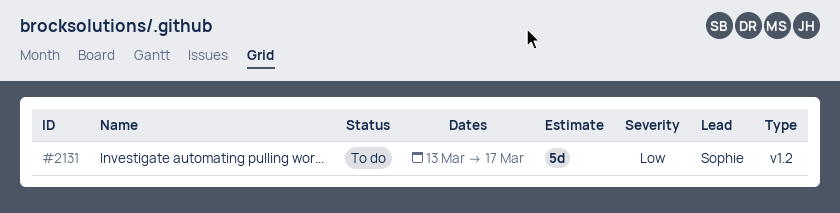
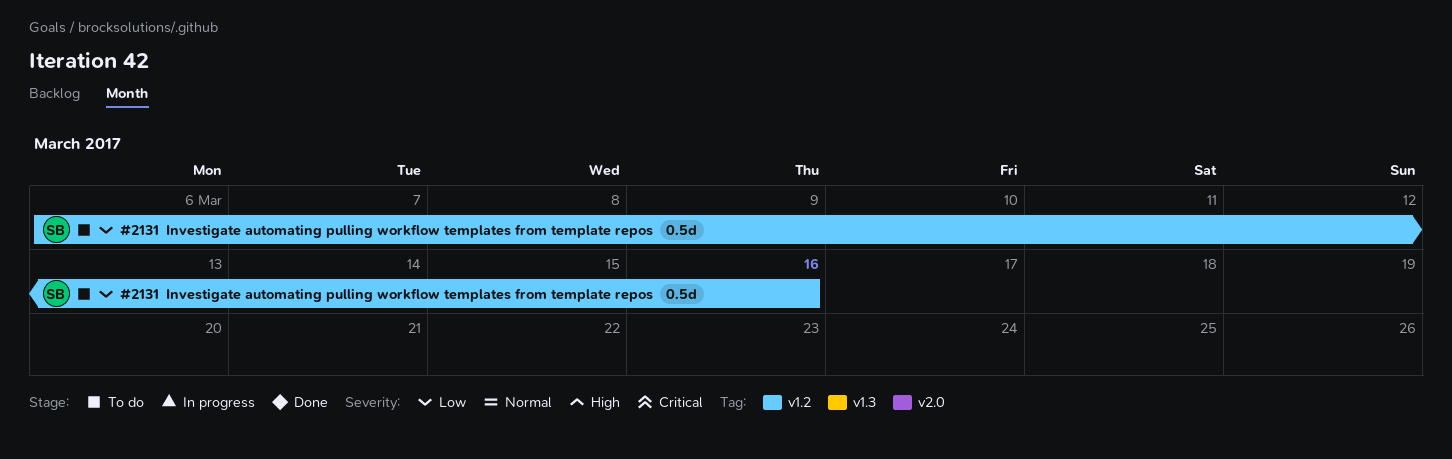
#2131, estimate: 5d -> 0.5d
#2131, start: Mar 13 -> Mar 6
#2131, due: Mar 17 -> Mar 16

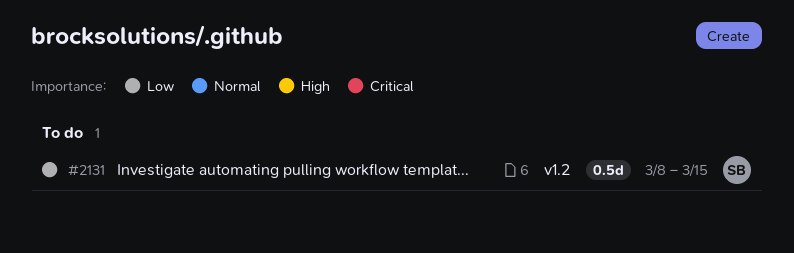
#2131, start: Mar 6 -> Mar 8
#2131, due: Mar 16 -> Mar 15

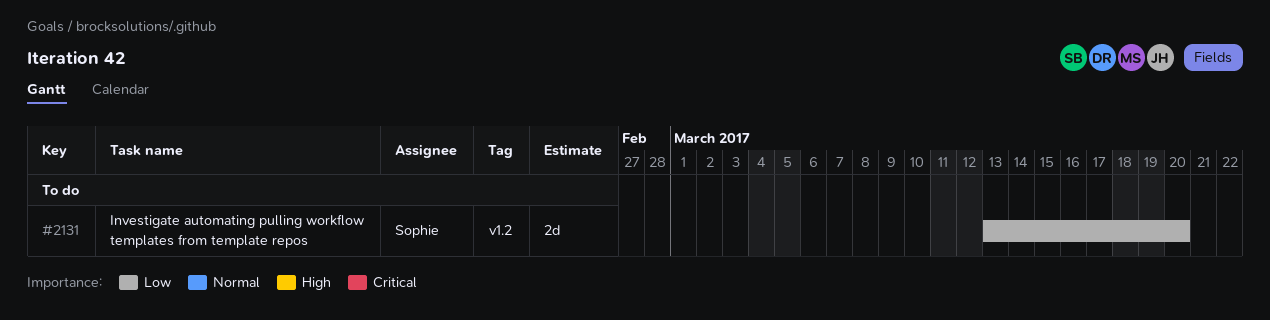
#2131, estimate: 0.5d -> 2d
#2131, start: Mar 8 -> Mar 13
#2131, due: Mar 15 -> Mar 20

